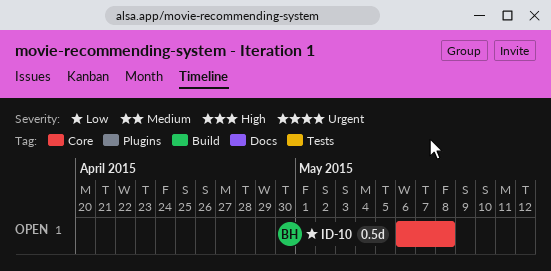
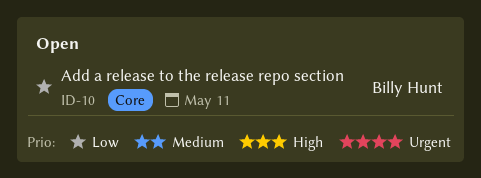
ID-10, due: May 8 -> May 11

